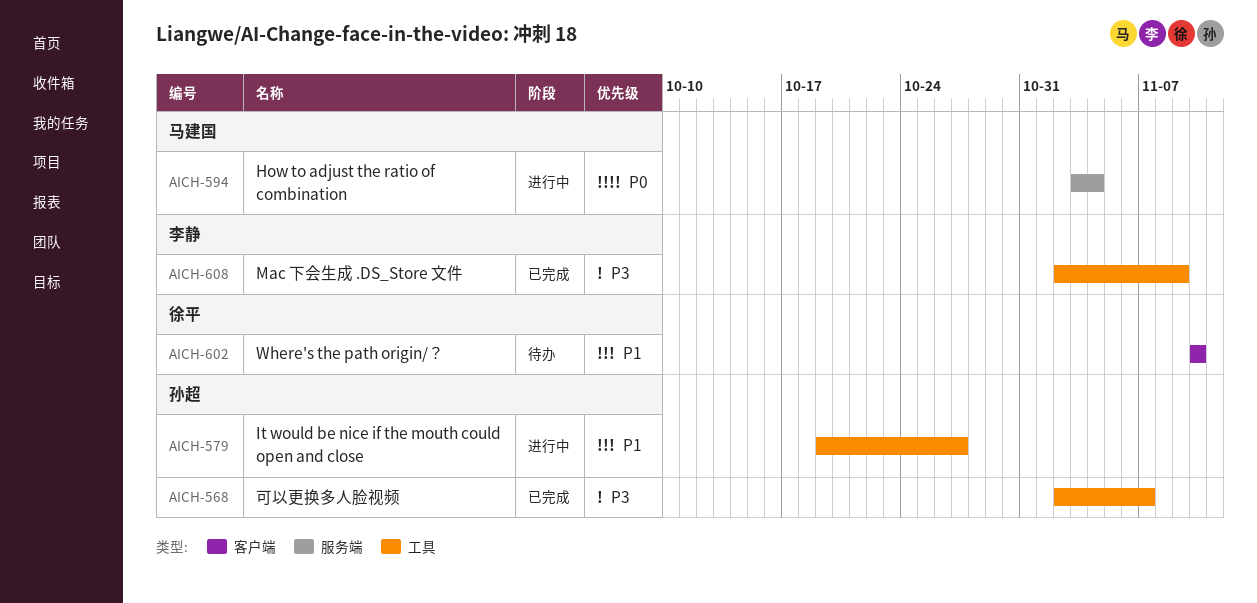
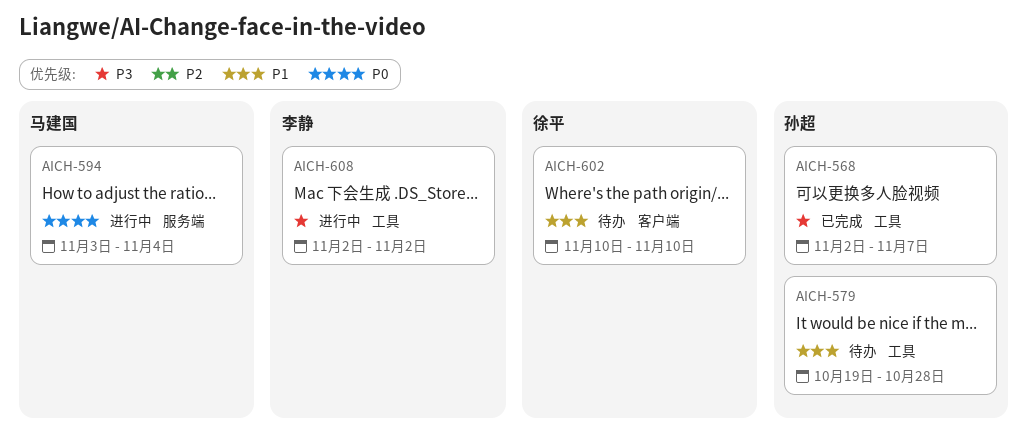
AICH-579, status: 进行中 -> 待办
AICH-579, due: Oct 27 -> Oct 28
AICH-608, status: 已完成 -> 进行中
AICH-608, due: Nov 9 -> Nov 2

